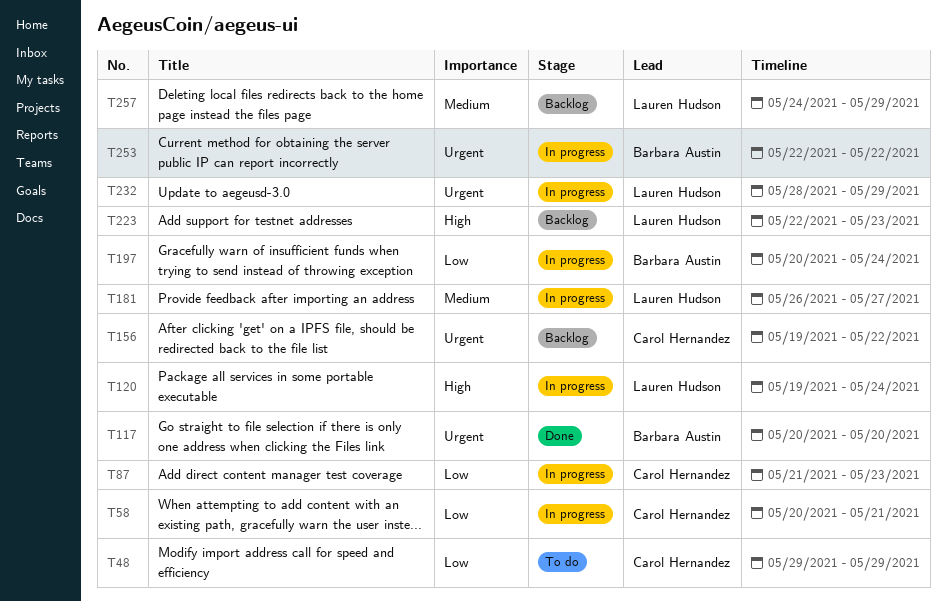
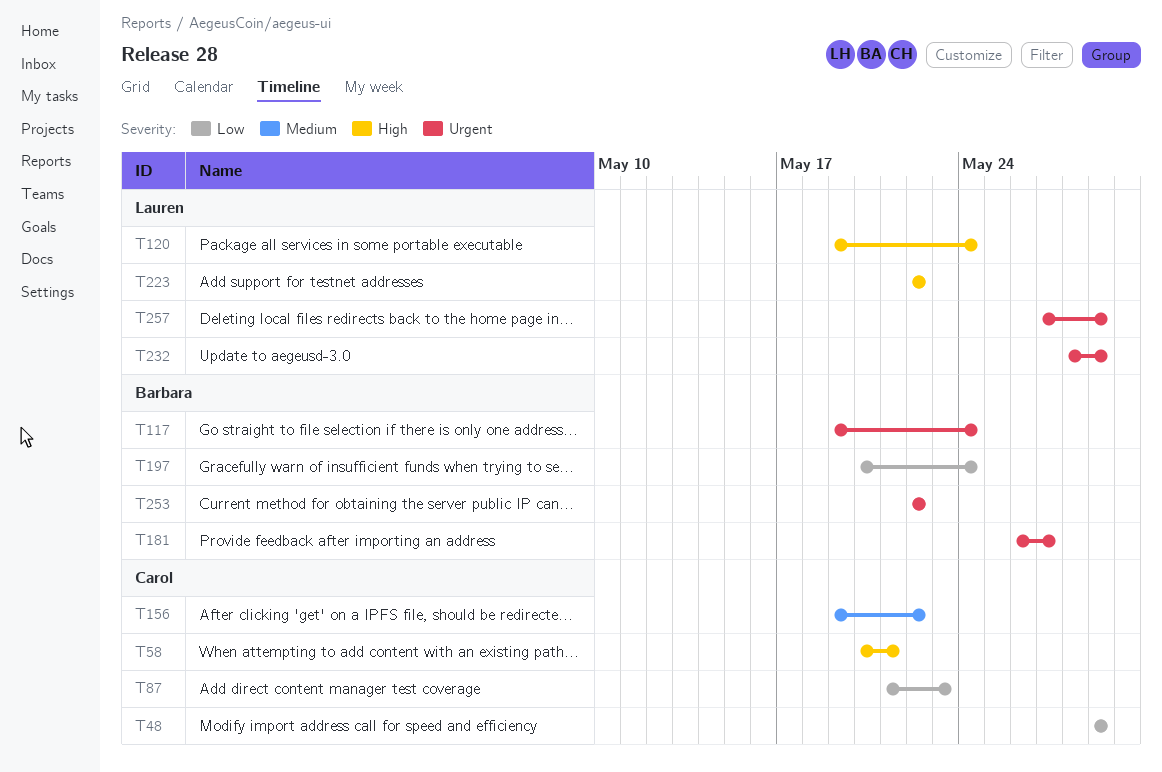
T58, priority: Low -> High
T117, start: May 20 -> May 19
T117, due: May 20 -> May 24
T156, priority: Urgent -> Medium
T181, owner: Lauren Hudson -> Barbara Austin
T181, priority: Medium -> Urgent
T223, due: May 23 -> May 22
T257, priority: Medium -> Urgent
T257, start: May 24 -> May 27

